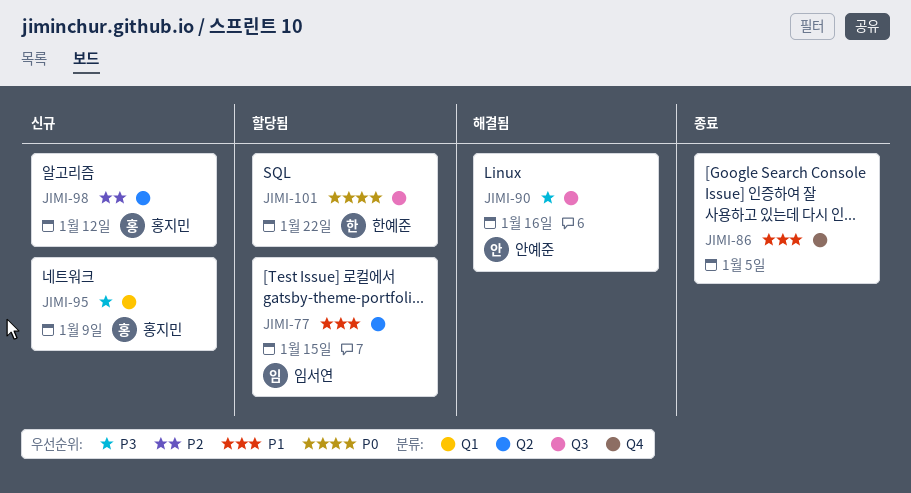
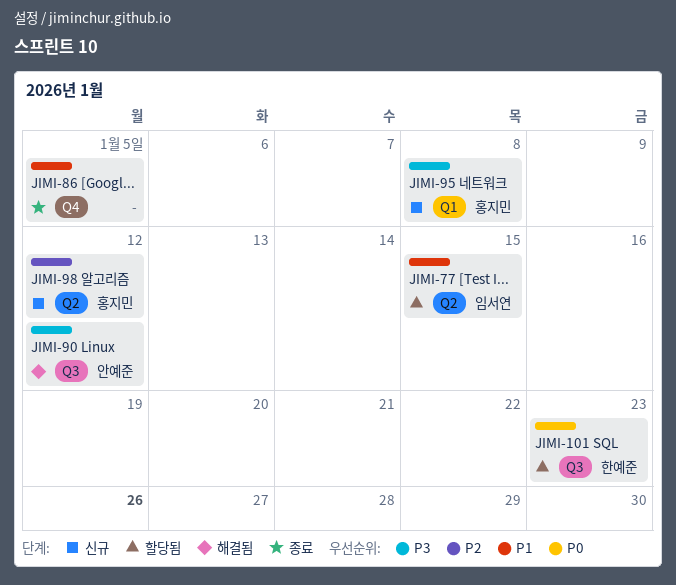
JIMI-90, due: Jan 16 -> Jan 12
JIMI-95, due: Jan 9 -> Jan 8
JIMI-101, due: Jan 22 -> Jan 23

